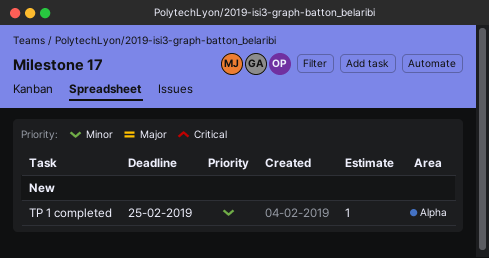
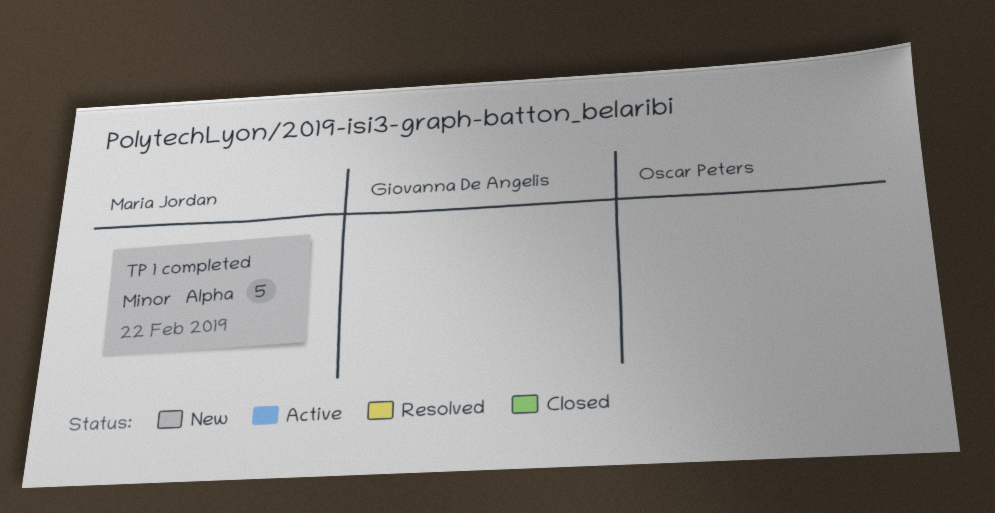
TP 1 completed, estimate: 1 -> 5
TP 1 completed, due: Feb 25 -> Feb 22

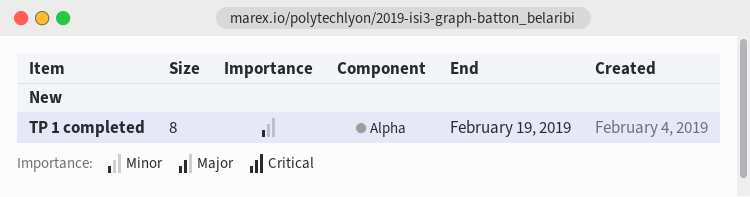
TP 1 completed, estimate: 5 -> 8
TP 1 completed, due: Feb 22 -> Feb 19

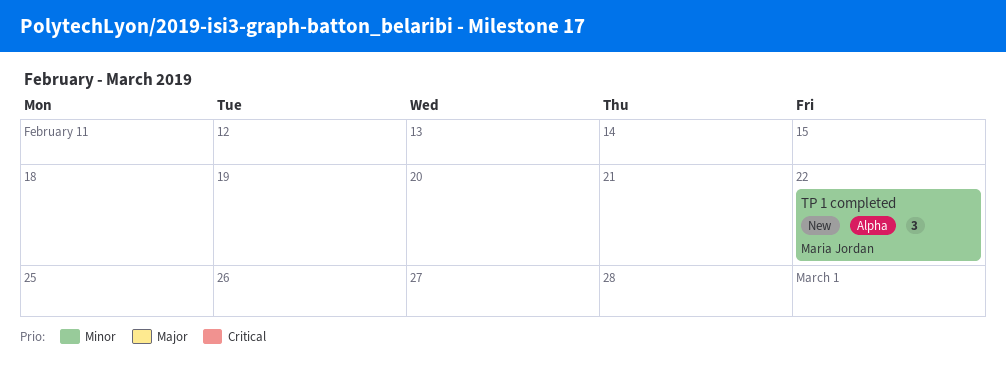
TP 1 completed, estimate: 8 -> 3
TP 1 completed, due: Feb 19 -> Feb 22

